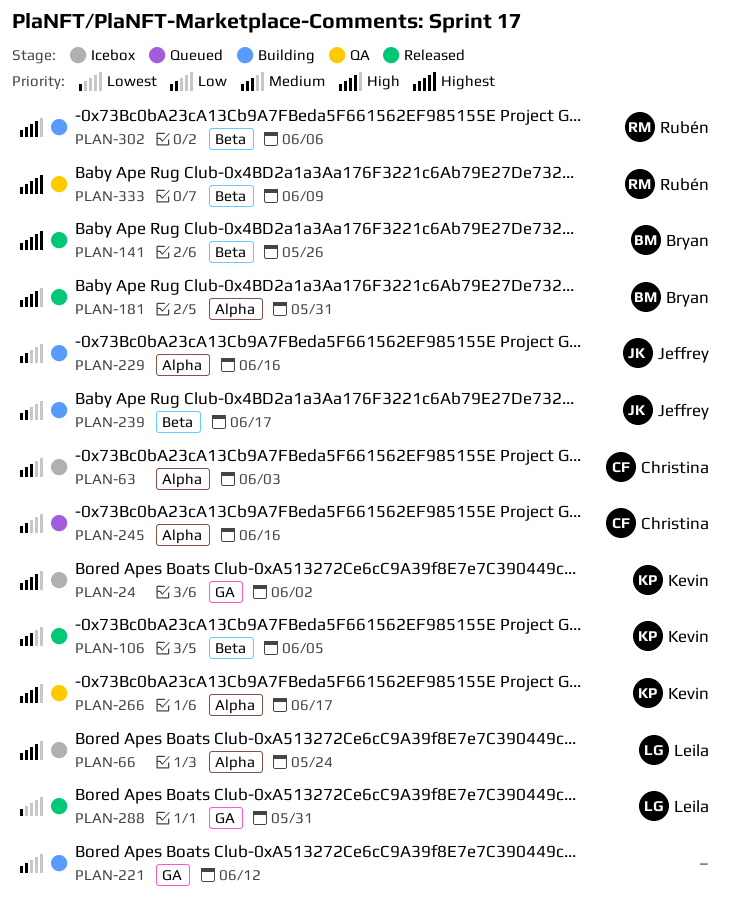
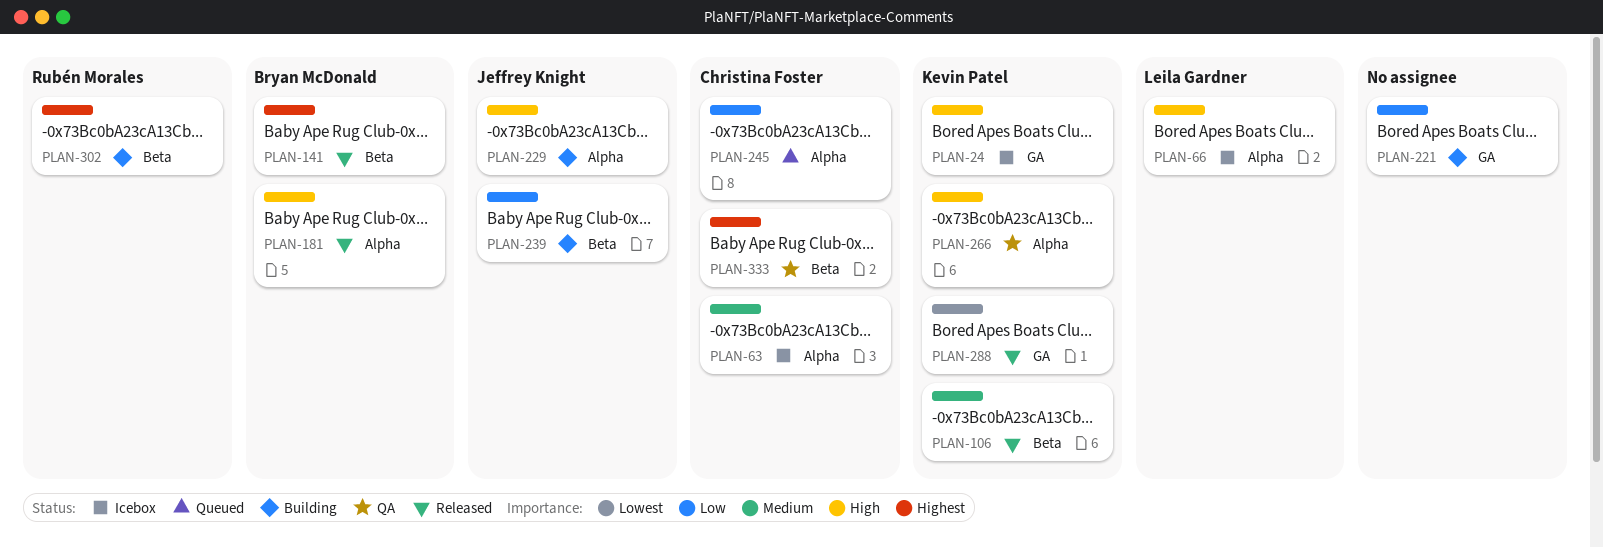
PLAN-229, priority: Low -> High
PLAN-288, owner: Leila Gardner -> Kevin Patel
PLAN-302, priority: High -> Highest
PLAN-333, owner: Rubén Morales -> Christina Foster

